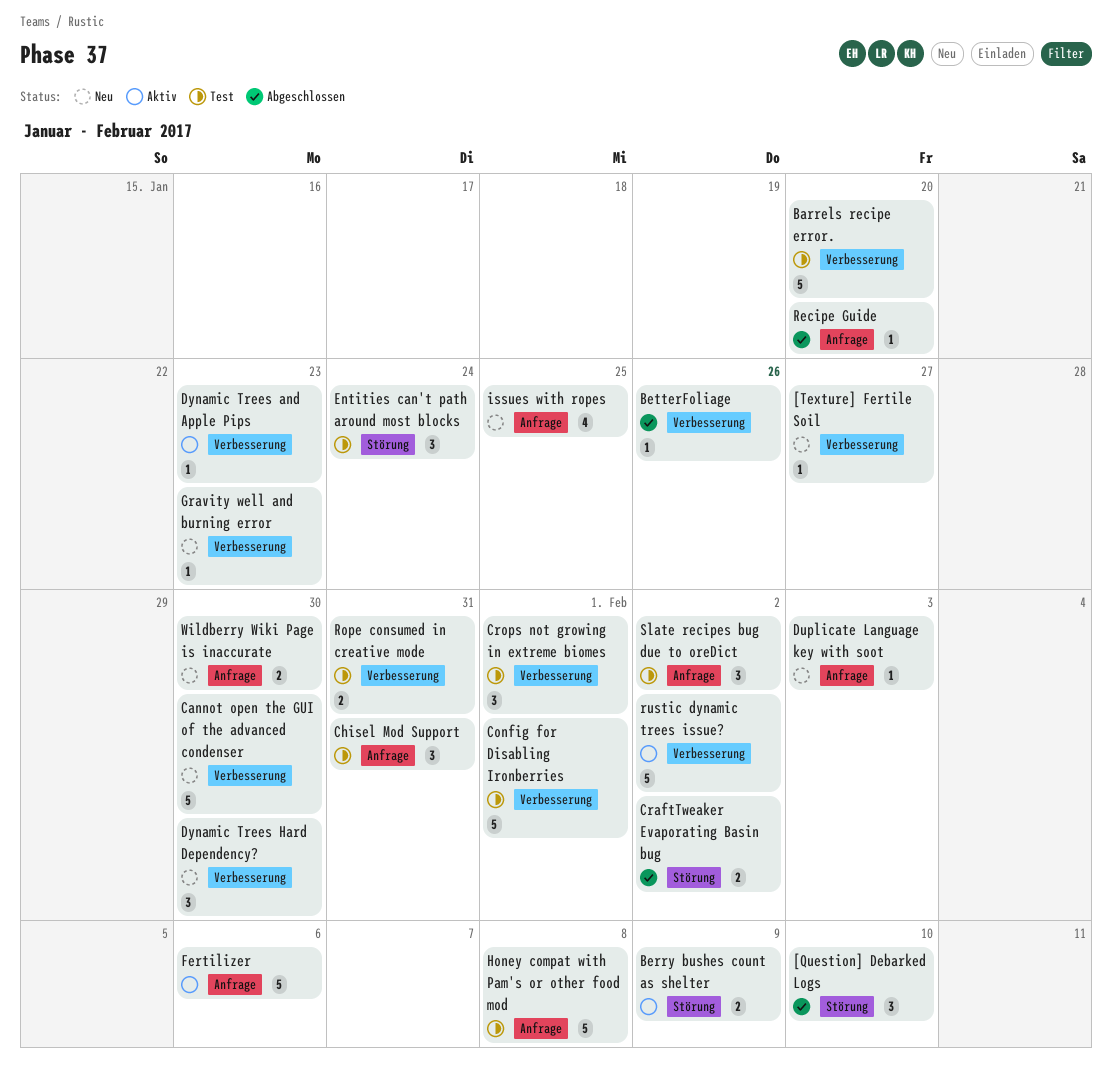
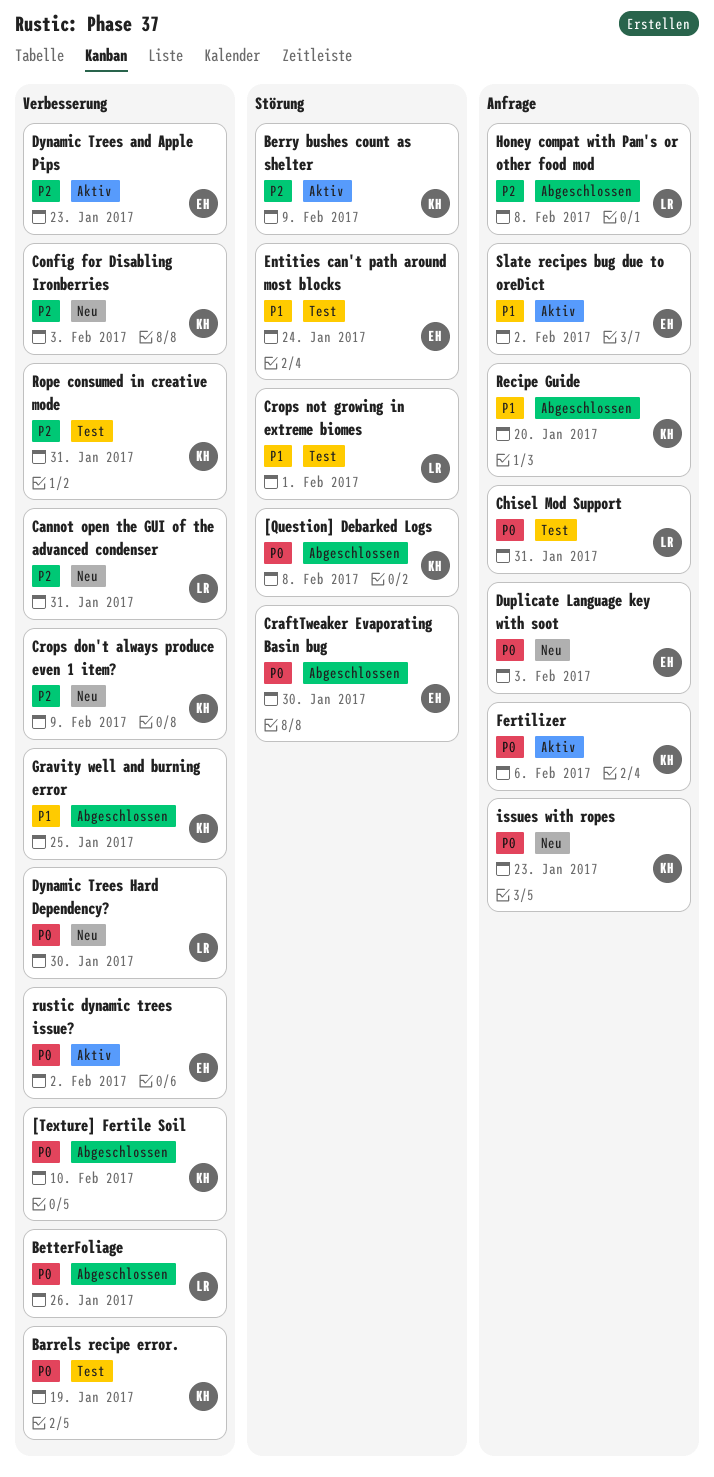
[Question] Debarked Logs, due: Feb 10 -> Feb 8
[Texture] Fertile Soil, status: Neu -> Abgeschlossen
[Texture] Fertile Soil, due: Jan 27 -> Feb 10
Barrels recipe error., due: Jan 20 -> Jan 19
Cannot open the GUI of the advanced condenser, due: Jan 30 -> Jan 31
Config for Disabling Ironberries, status: Test -> Neu
Config for Disabling Ironberries, due: Feb 1 -> Feb 3
CraftTweaker Evaporating Basin bug, due: Feb 2 -> Jan 30
Crops don't always produce even 1 item?: none -> present
Crops not growing in extreme biomes, label: Verbesserung -> Störung
Gravity well and burning error, status: Neu -> Abgeschlossen
Gravity well and burning error, due: Jan 23 -> Jan 25
Honey compat with Pam's or other food mod, status: Test -> Abgeschlossen
issues with ropes, due: Jan 25 -> Jan 23
Slate recipes bug due to oreDict, status: Test -> Aktiv
Wildberry Wiki Page is inaccurate: present -> none

